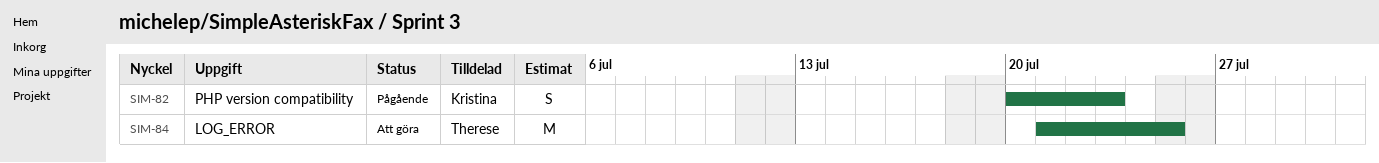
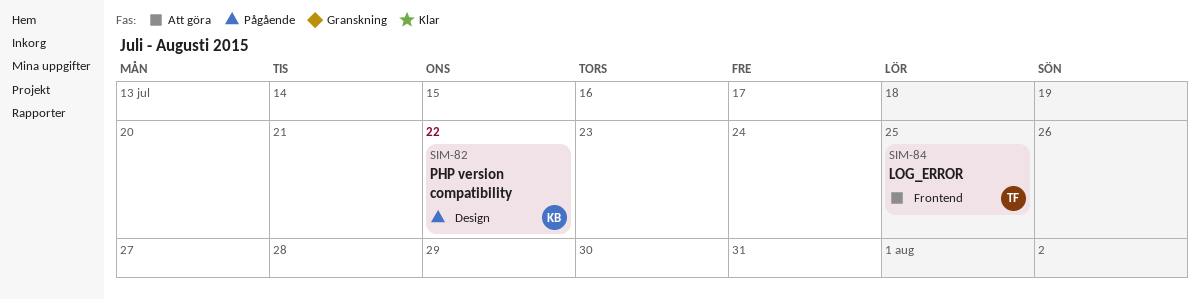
SIM-82, due: Jul 23 -> Jul 22

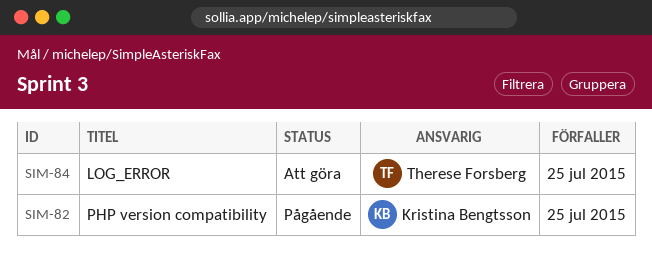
SIM-82, due: Jul 22 -> Jul 25

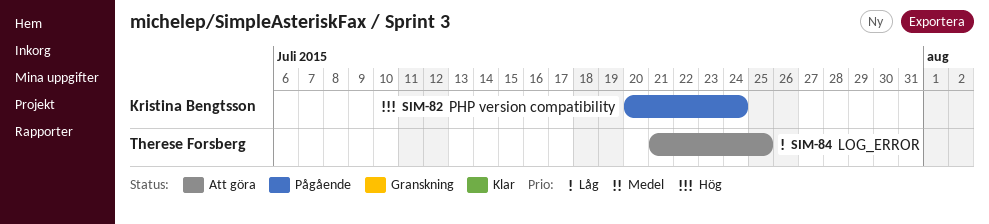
SIM-82, due: Jul 25 -> Jul 24

